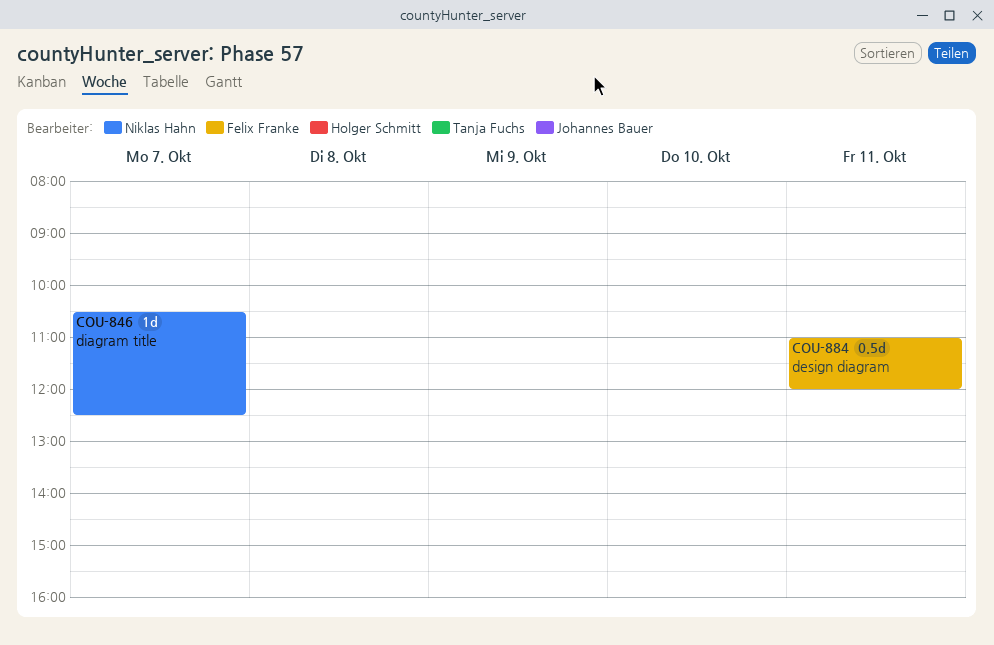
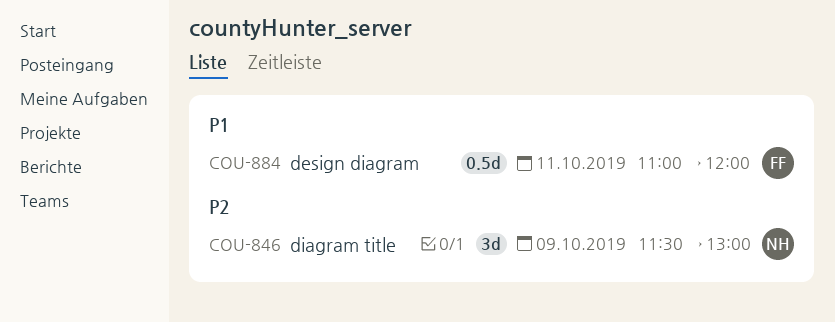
COU-846, estimate: 1d -> 3d
COU-846, day: Oct 7 -> Oct 9
COU-846, begins: 10:30 -> 11:30
COU-846, ends: 12:30 -> 13:00

